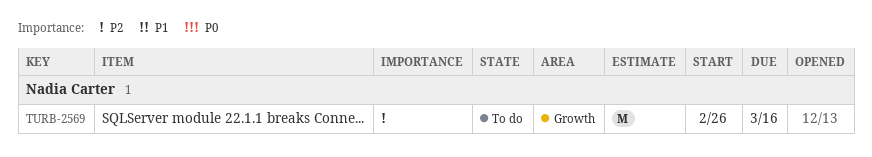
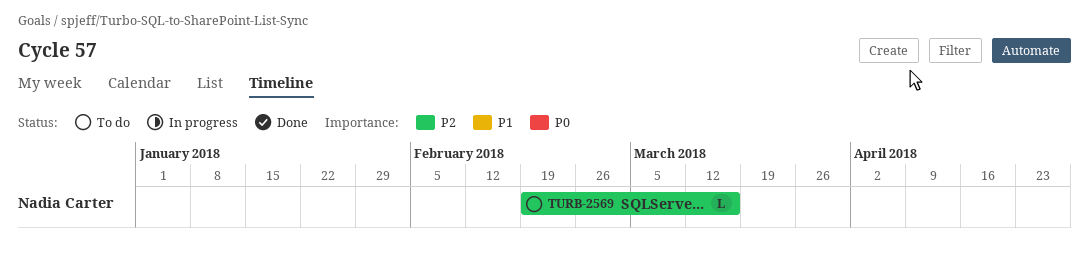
TURB-2569, estimate: M -> L
TURB-2569, start: Feb 26 -> Feb 19

